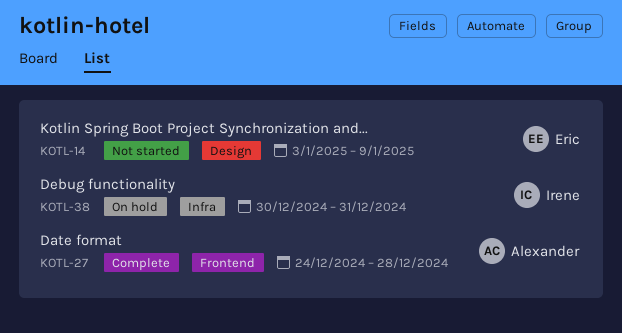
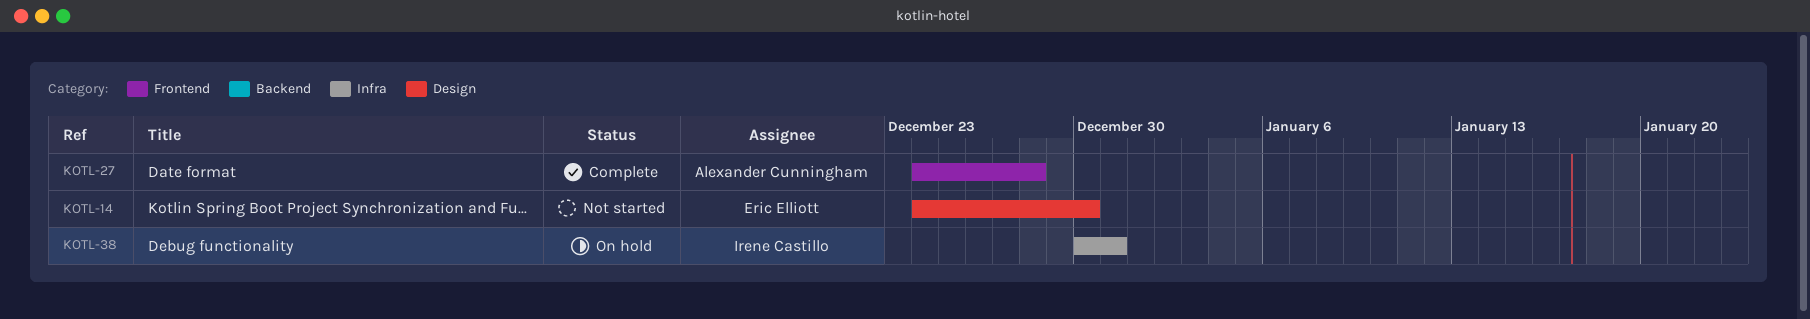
KOTL-14, start: Jan 3 -> Dec 24
KOTL-14, due: Jan 9 -> Dec 30

